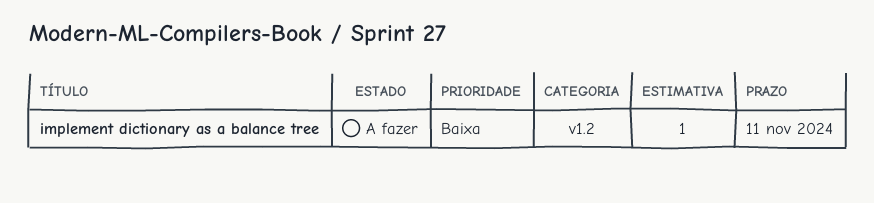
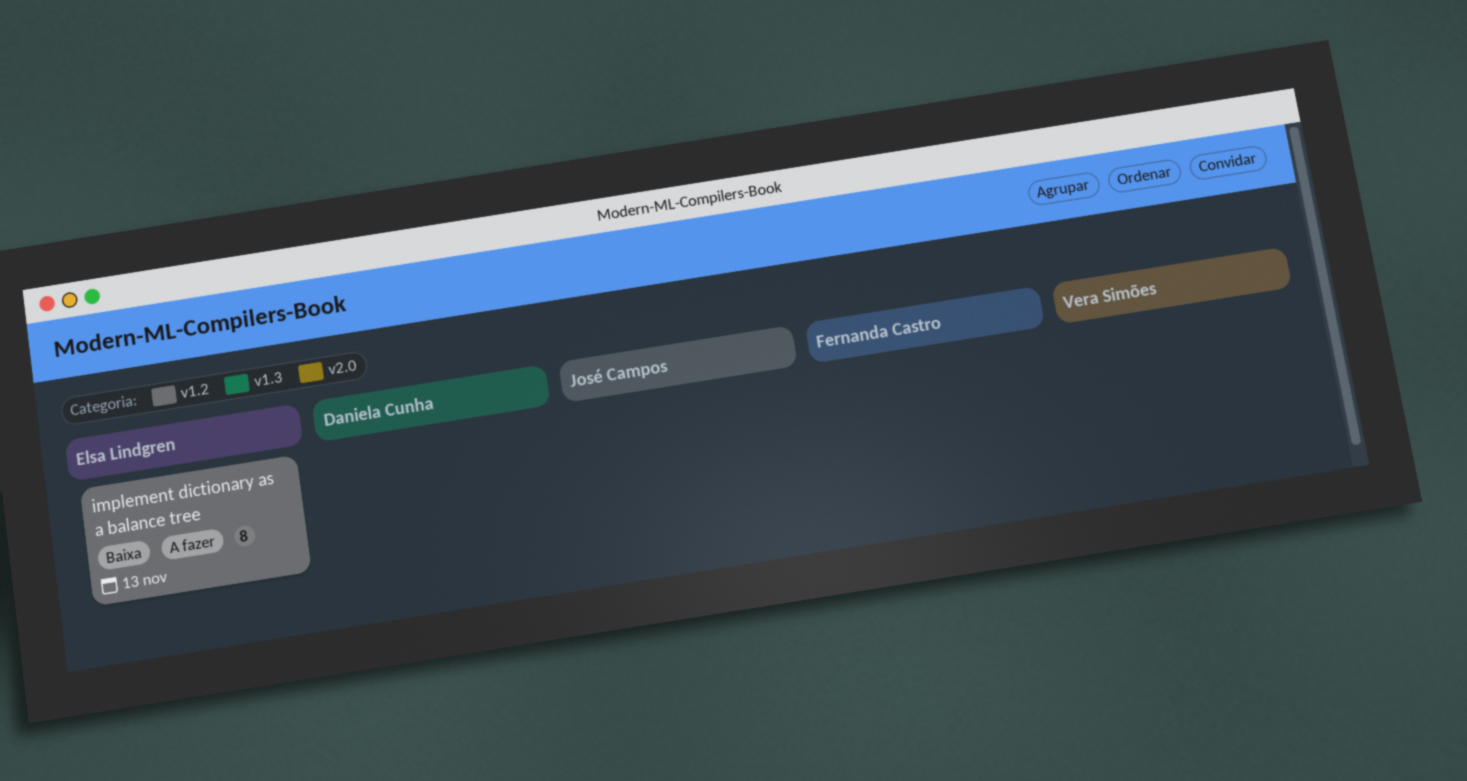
implement dictionary as a balance tree, estimate: 1 -> 8
implement dictionary as a balance tree, due: Nov 11 -> Nov 13

